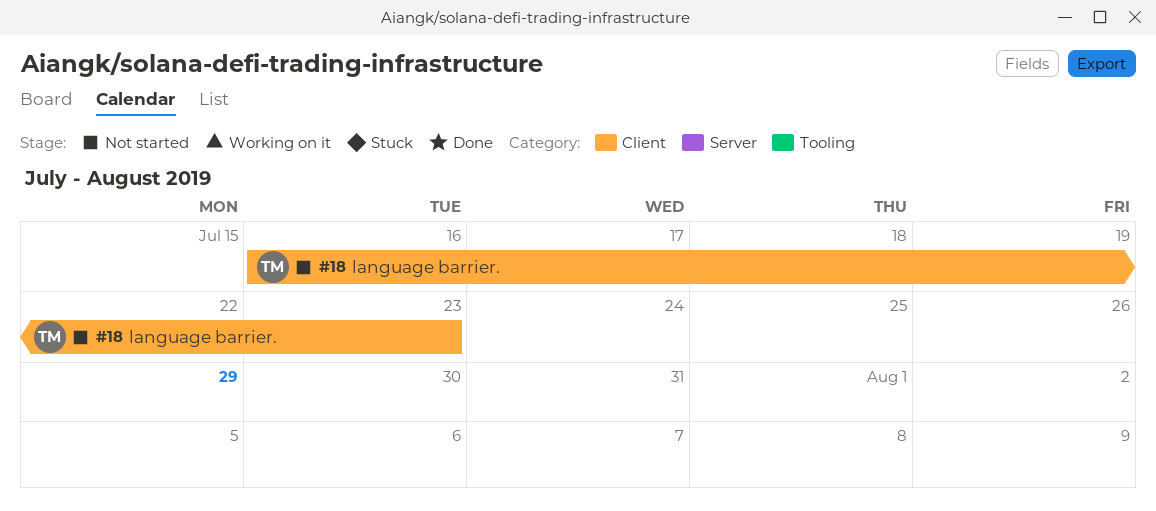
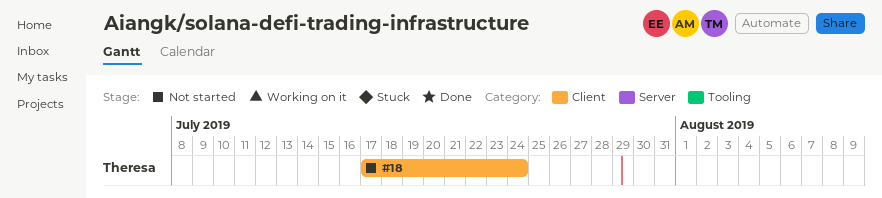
#18, start: Jul 16 -> Jul 17
#18, due: Jul 23 -> Jul 24

